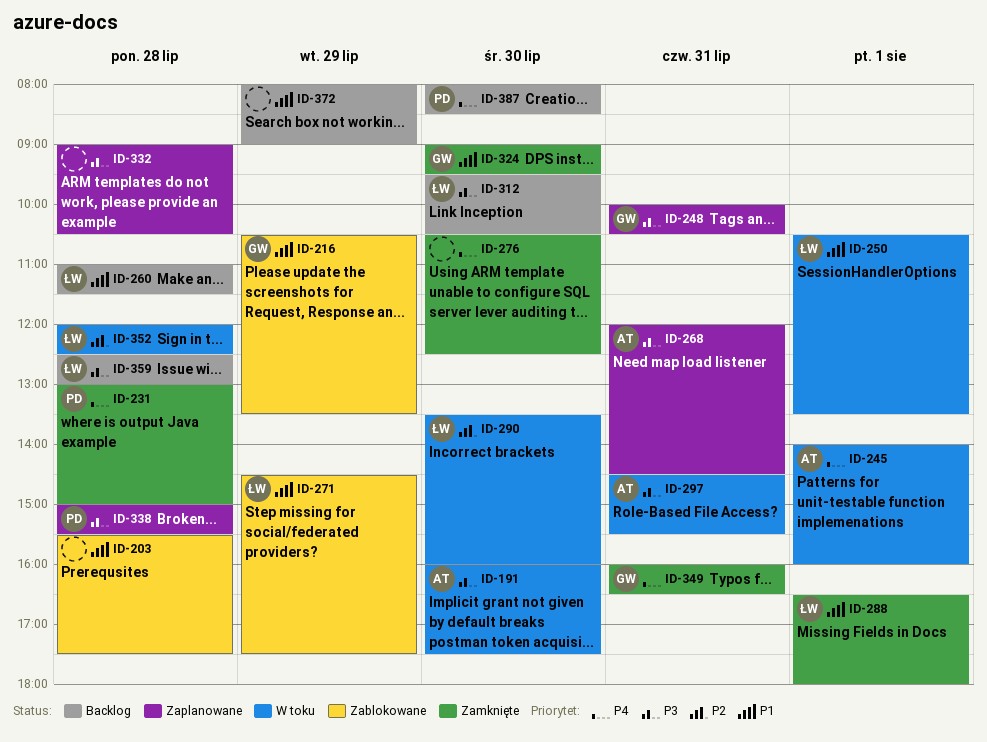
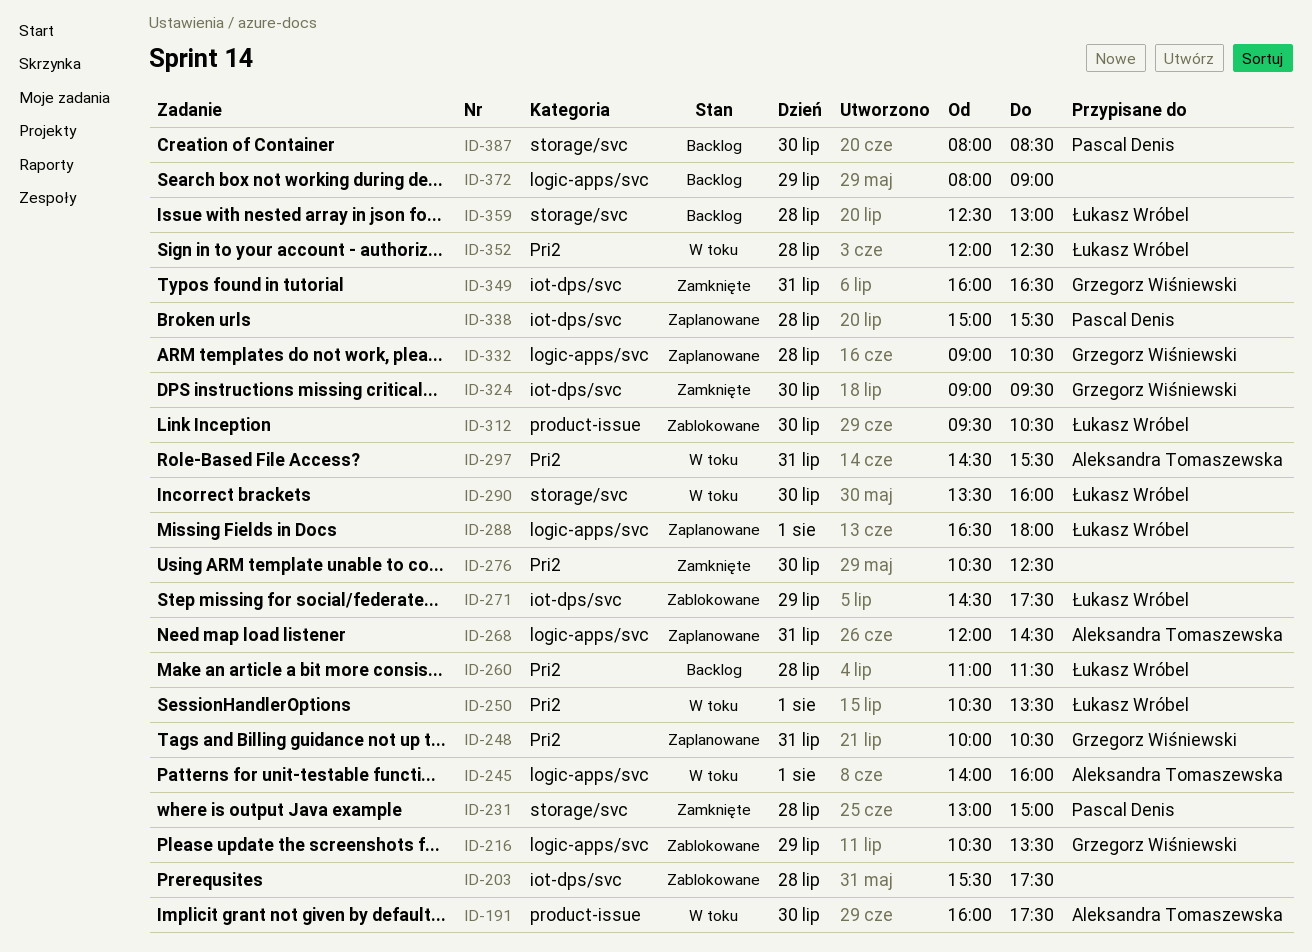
ID-288, status: Zamknięte -> Zaplanowane
ID-312, status: Backlog -> Zablokowane
ID-332, owner: none -> Grzegorz Wiśniewski

